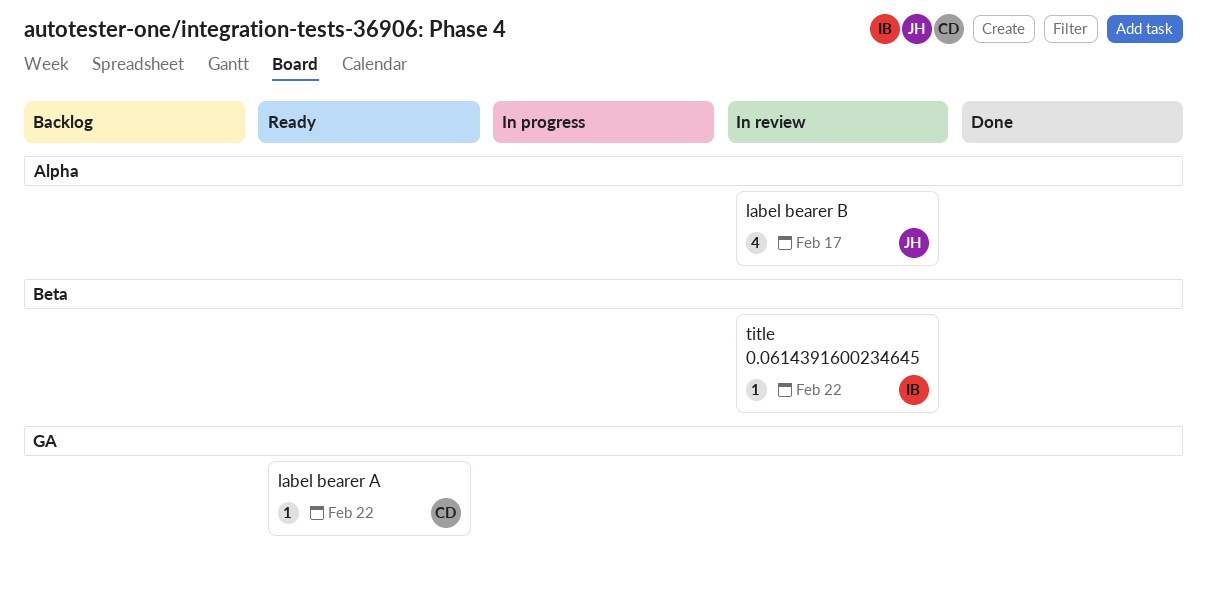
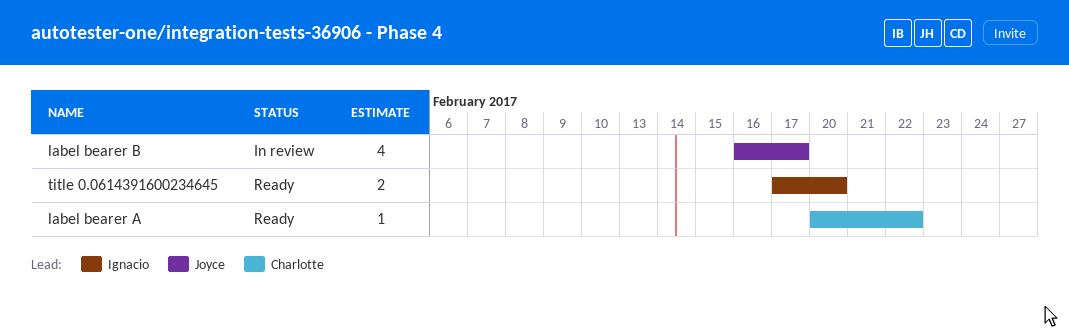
title 0.0614391600234645, status: In review -> Ready
title 0.0614391600234645, estimate: 1 -> 2
title 0.0614391600234645, due: Feb 22 -> Feb 20

